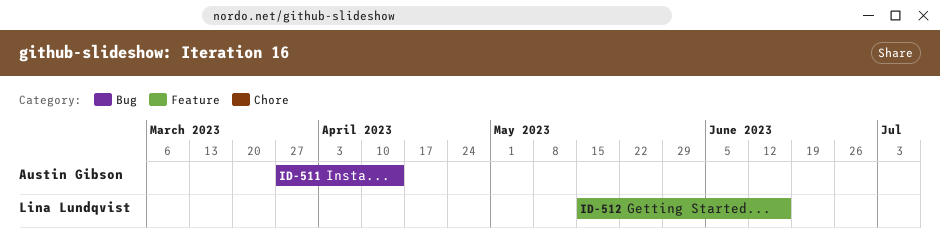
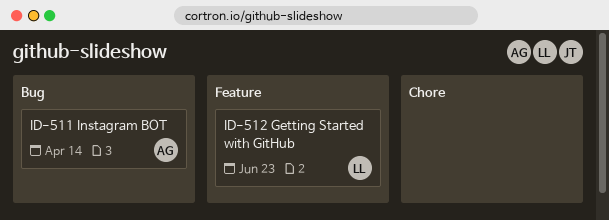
ID-512, due: Jun 16 -> Jun 23

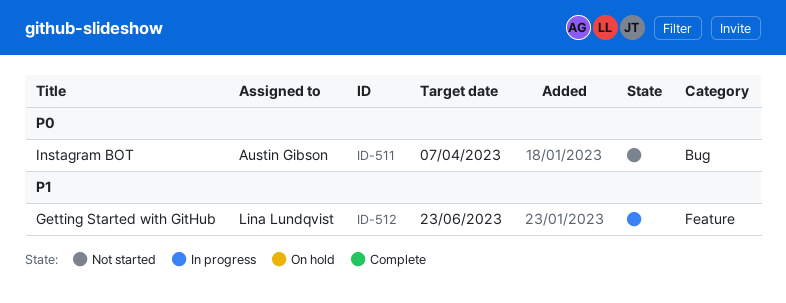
ID-511, due: Apr 14 -> Apr 7

